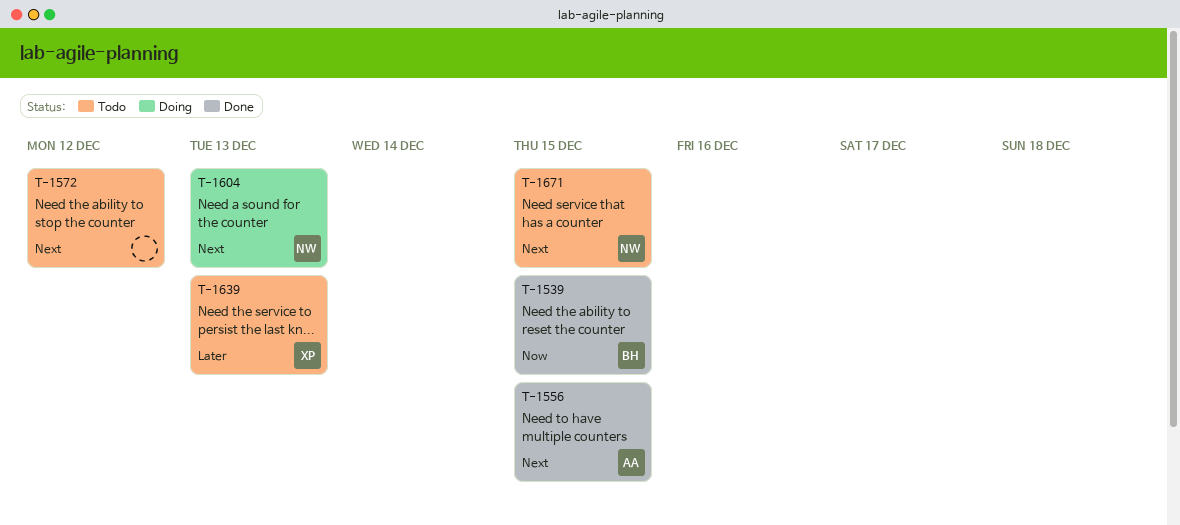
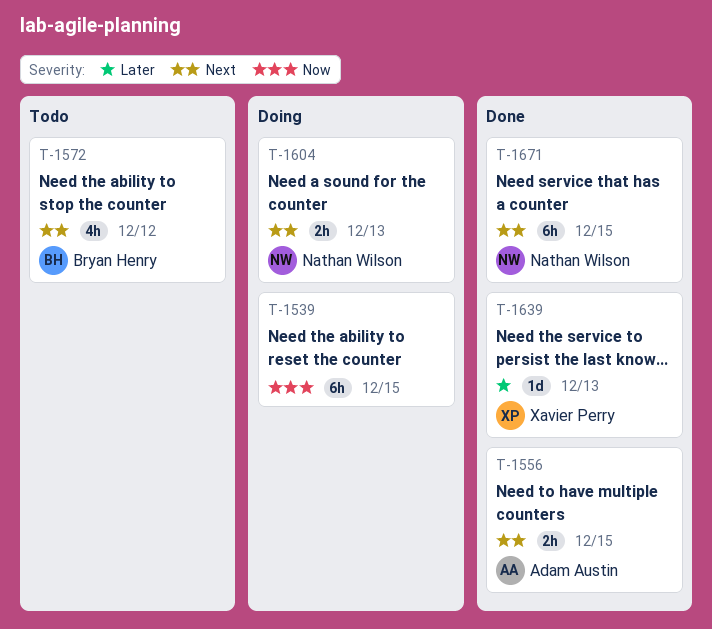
T-1539, status: Done -> Doing
T-1539, owner: Bryan Henry -> none
T-1572, owner: none -> Bryan Henry
T-1639, status: Todo -> Done
T-1671, status: Todo -> Done

